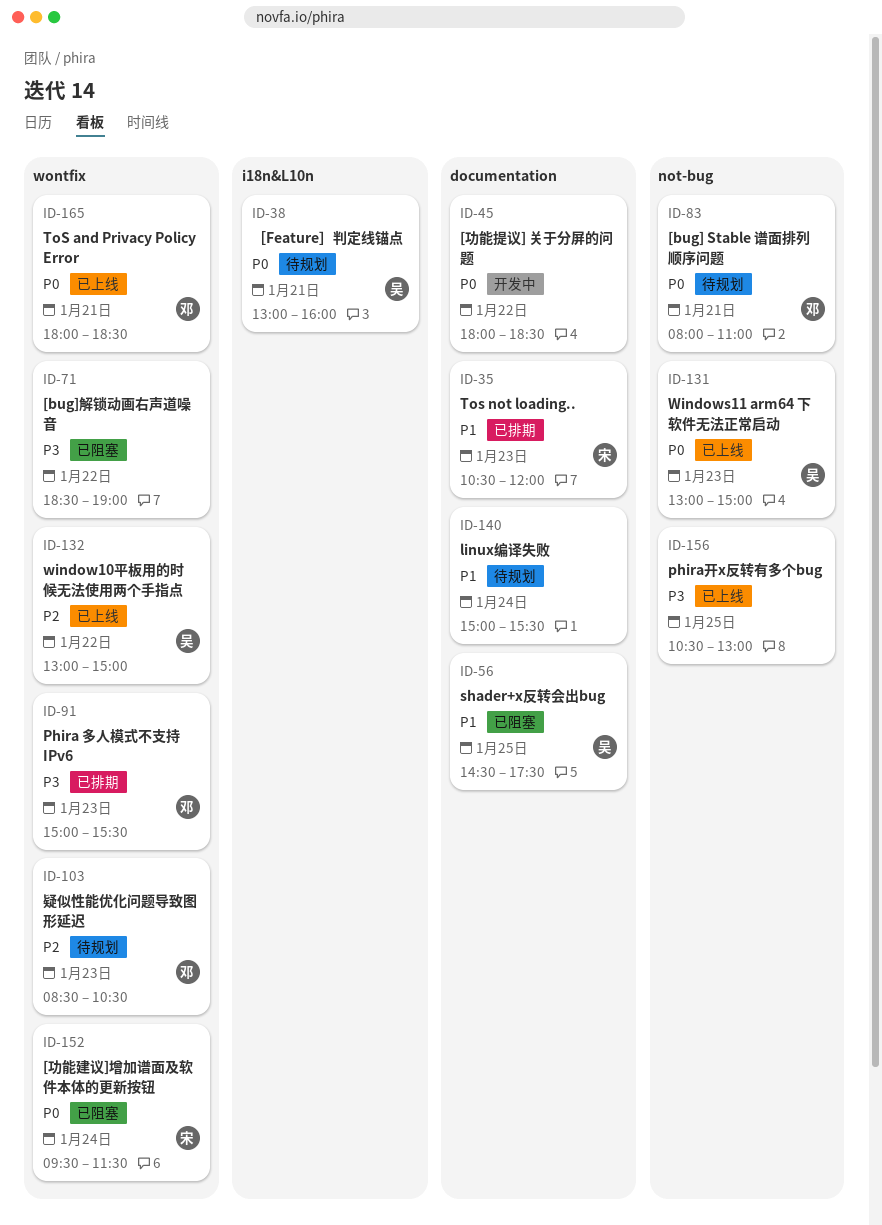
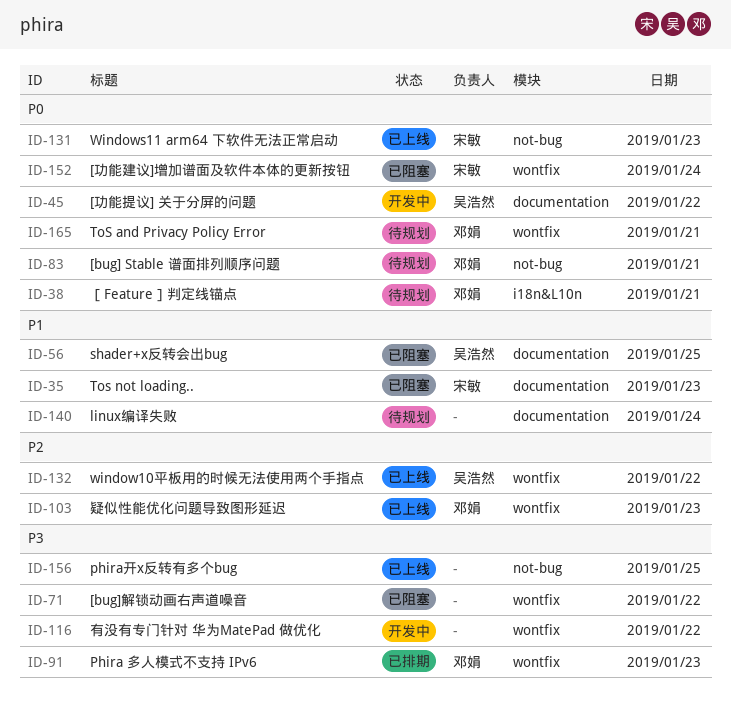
ID-35, status: 已排期 -> 已阻塞
ID-38, owner: 吴浩然 -> 邓娟
ID-45, owner: none -> 吴浩然
ID-103, status: 待规划 -> 已上线
ID-116: none -> present
ID-131, owner: 吴浩然 -> 宋敏
ID-165, status: 已上线 -> 待规划

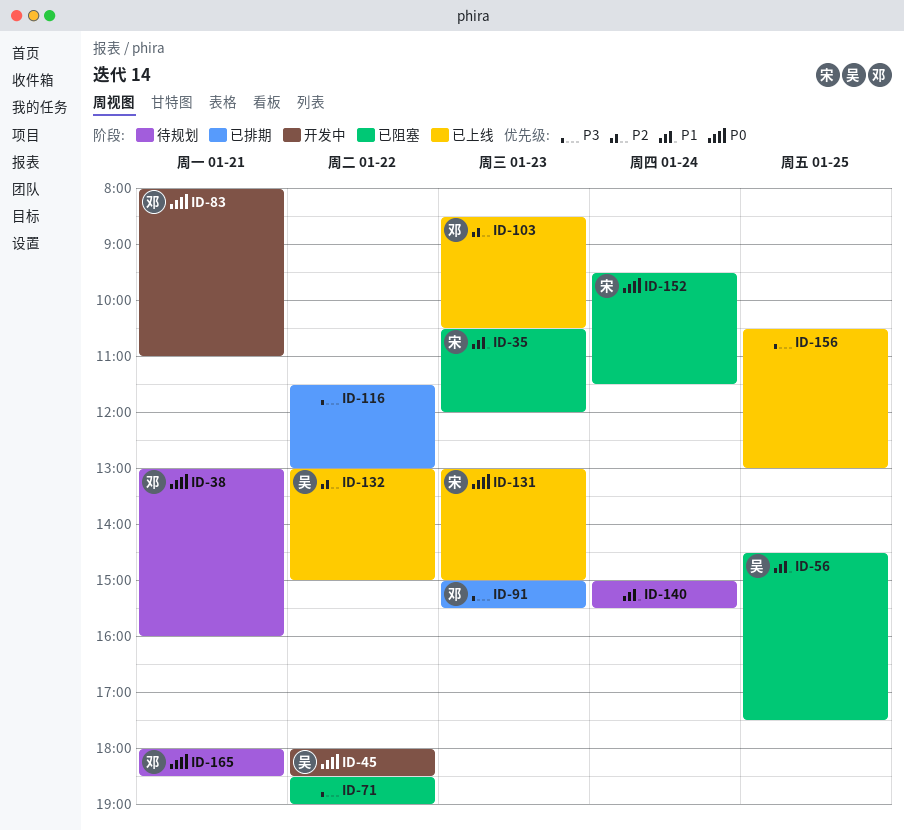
ID-83, status: 待规划 -> 开发中
ID-116, status: 开发中 -> 已排期

